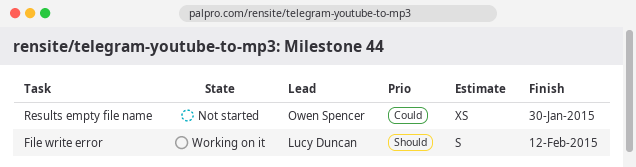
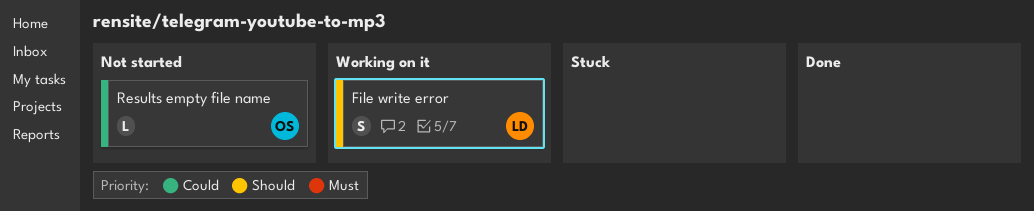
Results empty file name, estimate: XS -> L

